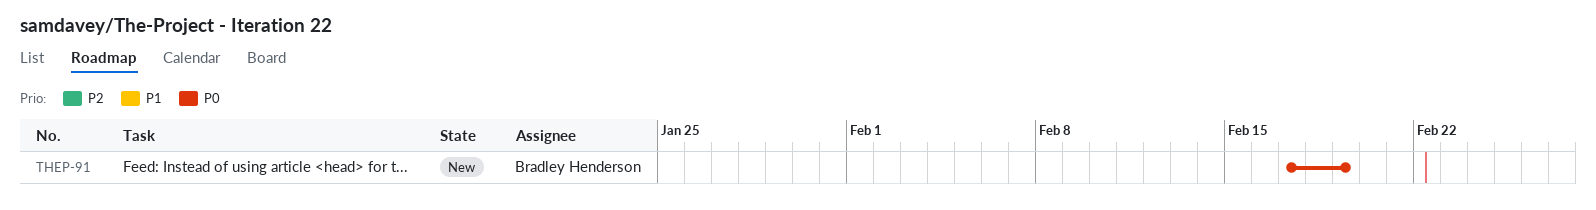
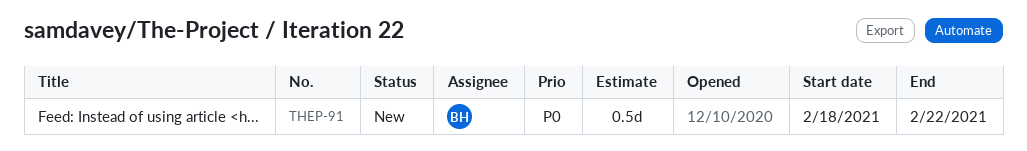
THEP-91, start: Feb 17 -> Feb 18
THEP-91, due: Feb 19 -> Feb 22

